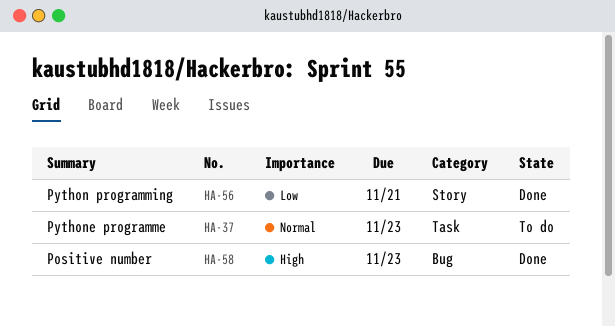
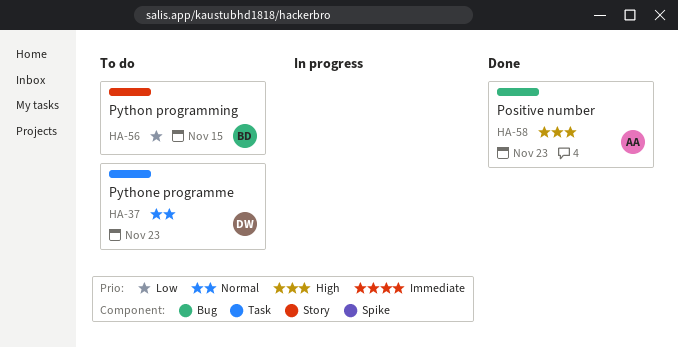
HA-56, status: Done -> To do
HA-56, due: Nov 21 -> Nov 15

